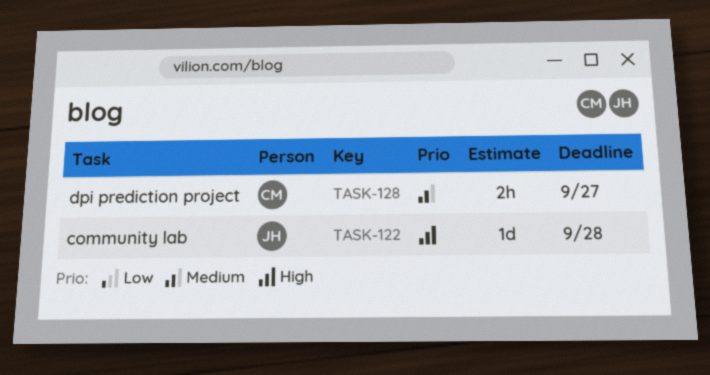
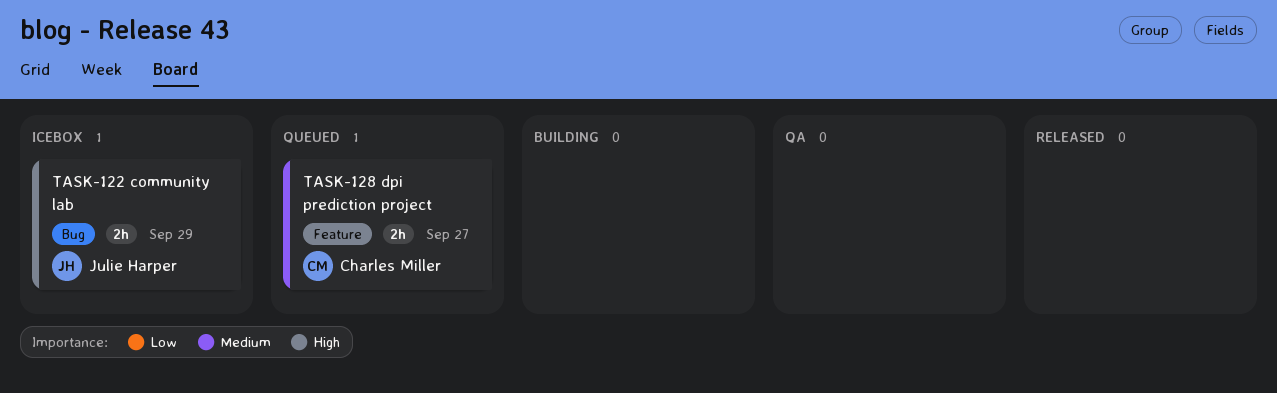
TASK-122, estimate: 1d -> 2h
TASK-122, due: Sep 28 -> Sep 29

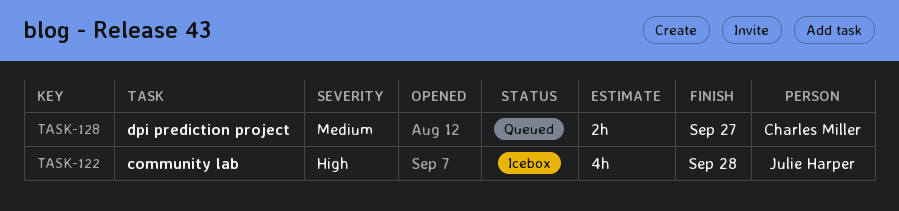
TASK-122, estimate: 2h -> 4h
TASK-122, due: Sep 29 -> Sep 28

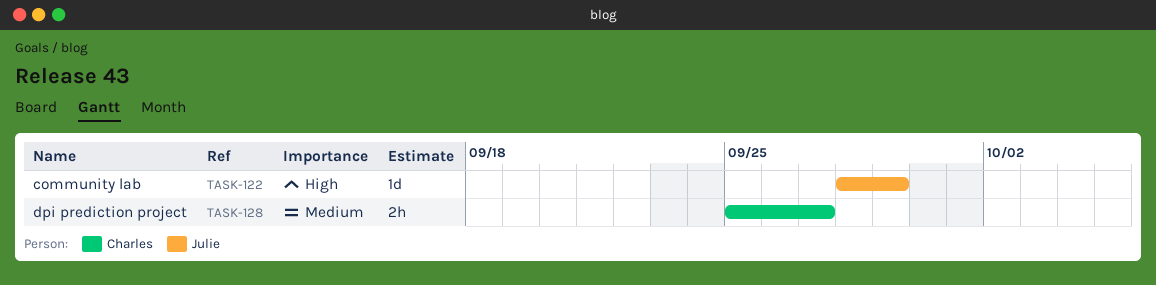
TASK-122, estimate: 4h -> 1d
TASK-122, due: Sep 28 -> Sep 29

